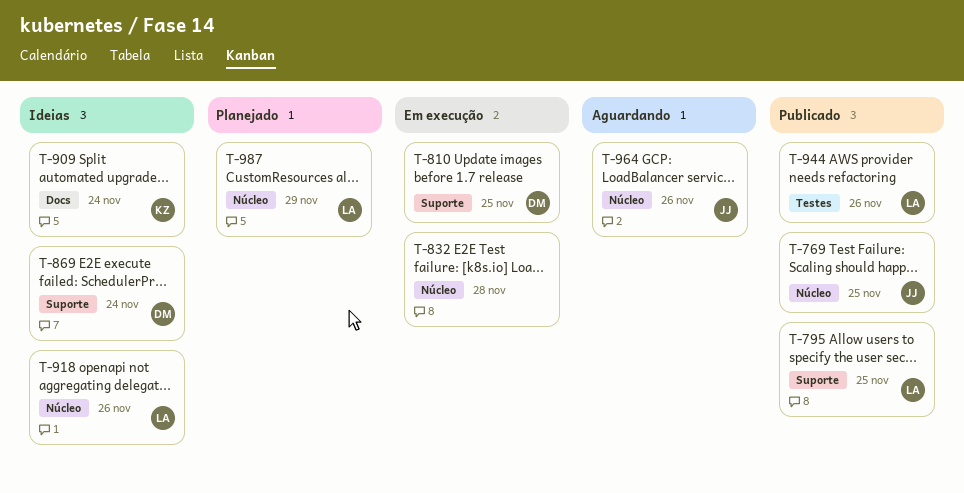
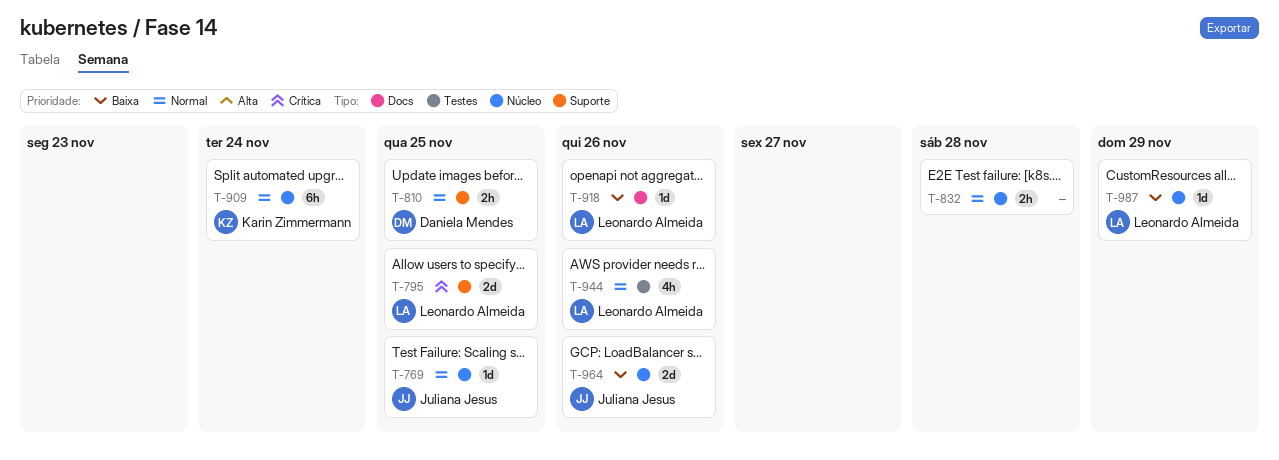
T-869: present -> none
T-909, label: Docs -> Núcleo
T-918, label: Núcleo -> Docs

